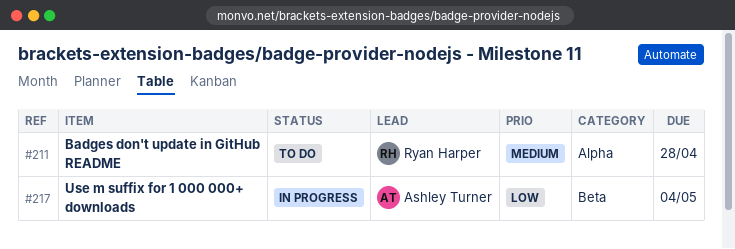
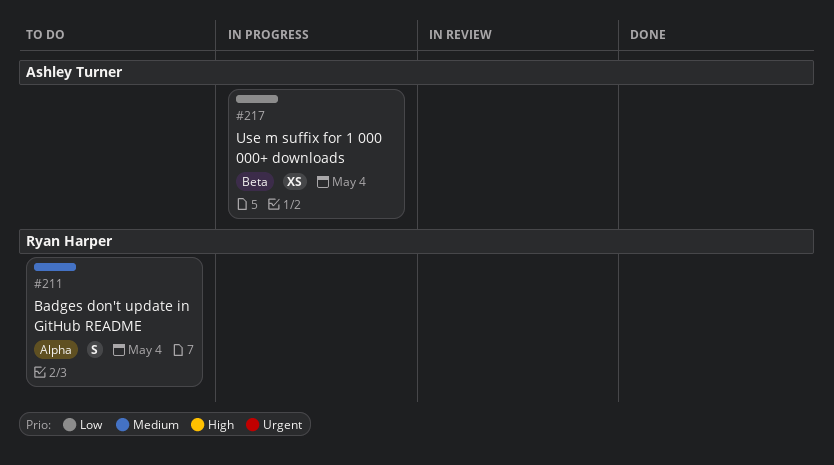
#211, due: Apr 28 -> May 4

